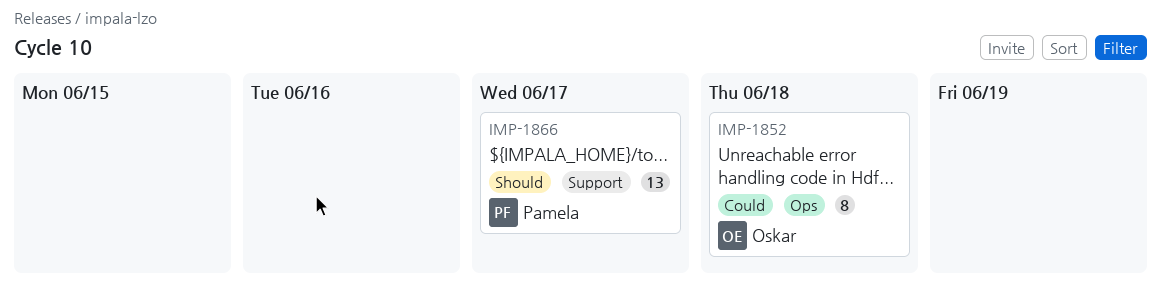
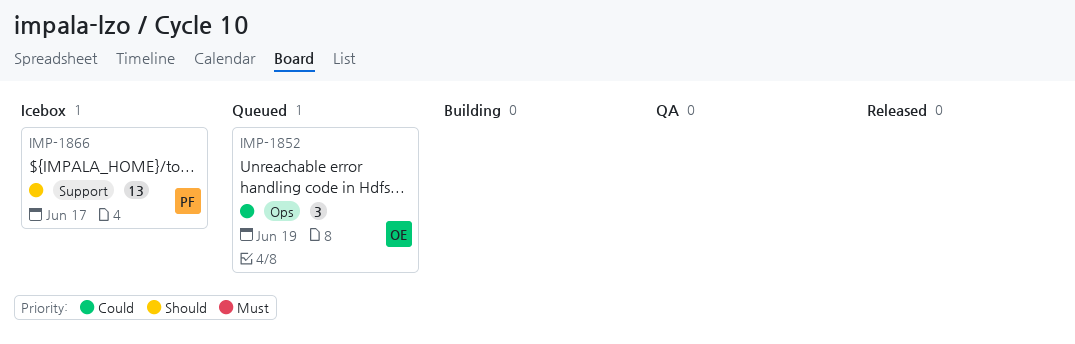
IMP-1852, estimate: 8 -> 3
IMP-1852, due: Jun 18 -> Jun 19

